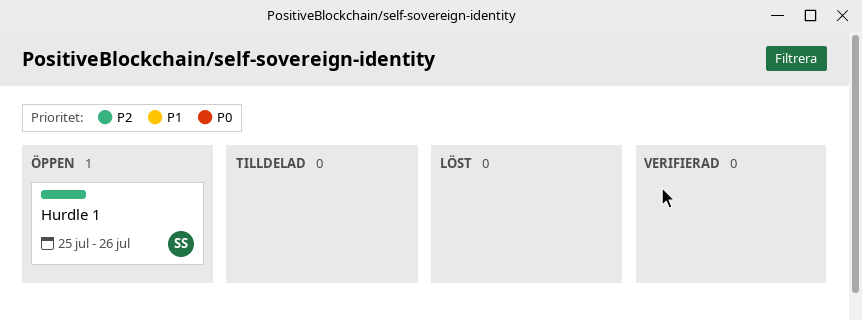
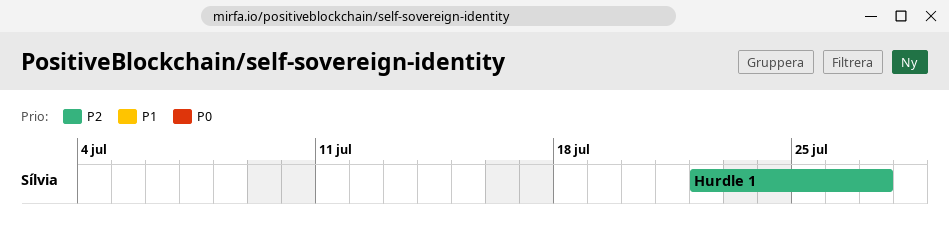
Hurdle 1, start: Jul 25 -> Jul 22
Hurdle 1, due: Jul 26 -> Jul 27

